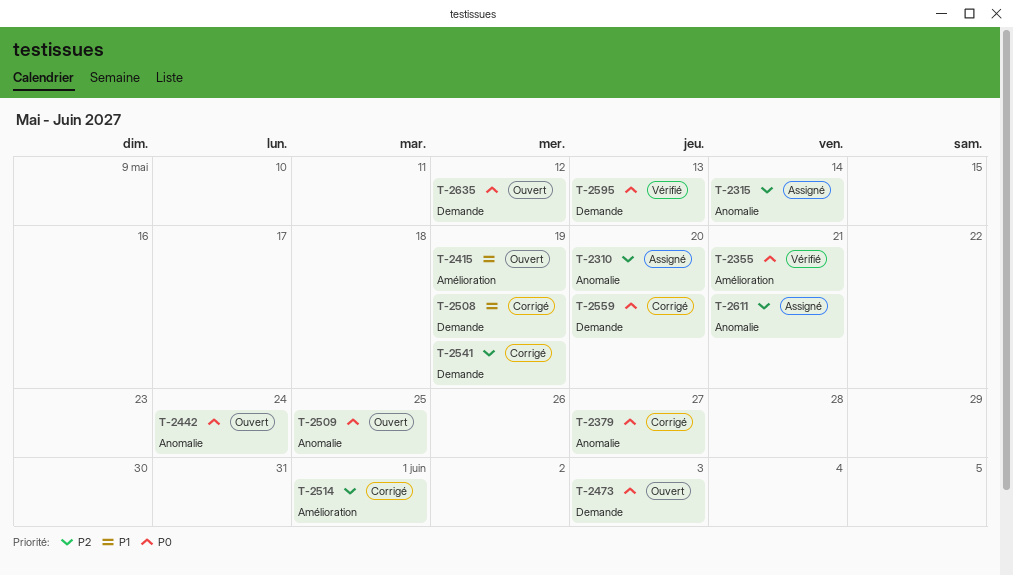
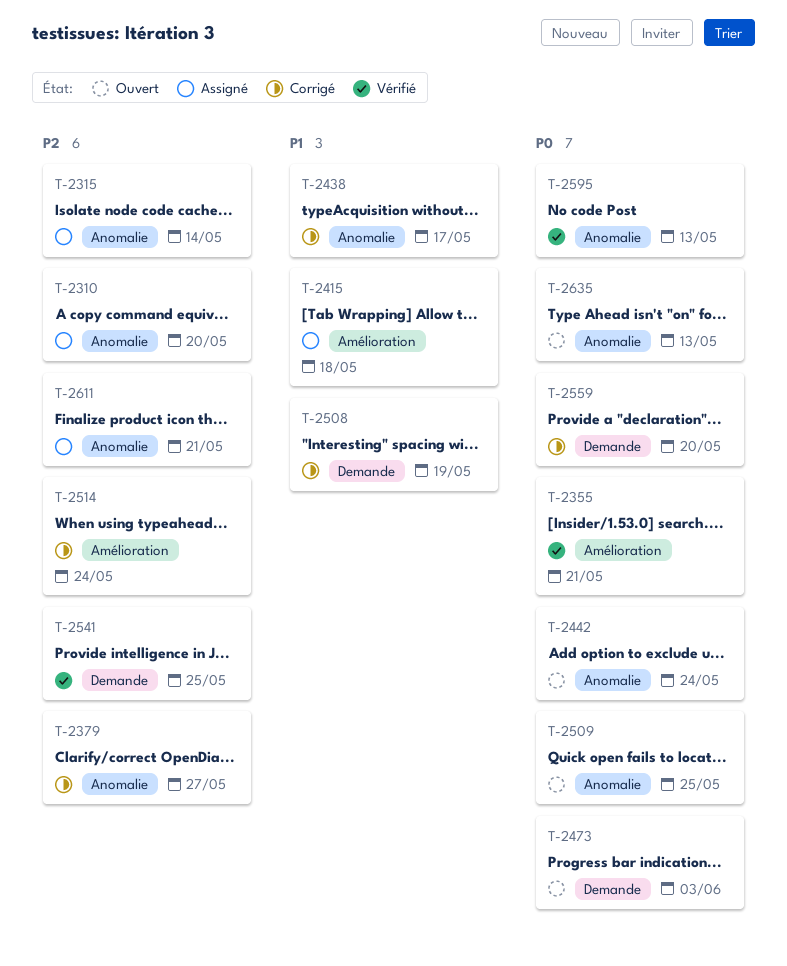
T-2379, priority: P0 -> P2
T-2415, status: Ouvert -> Assigné
T-2415, due: May 19 -> May 18
T-2438: none -> present
T-2514, due: Jun 1 -> May 24
T-2541, status: Corrigé -> Vérifié
T-2541, due: May 19 -> May 25
T-2595, label: Demande -> Anomalie
T-2635, label: Demande -> Anomalie
T-2635, due: May 12 -> May 13

